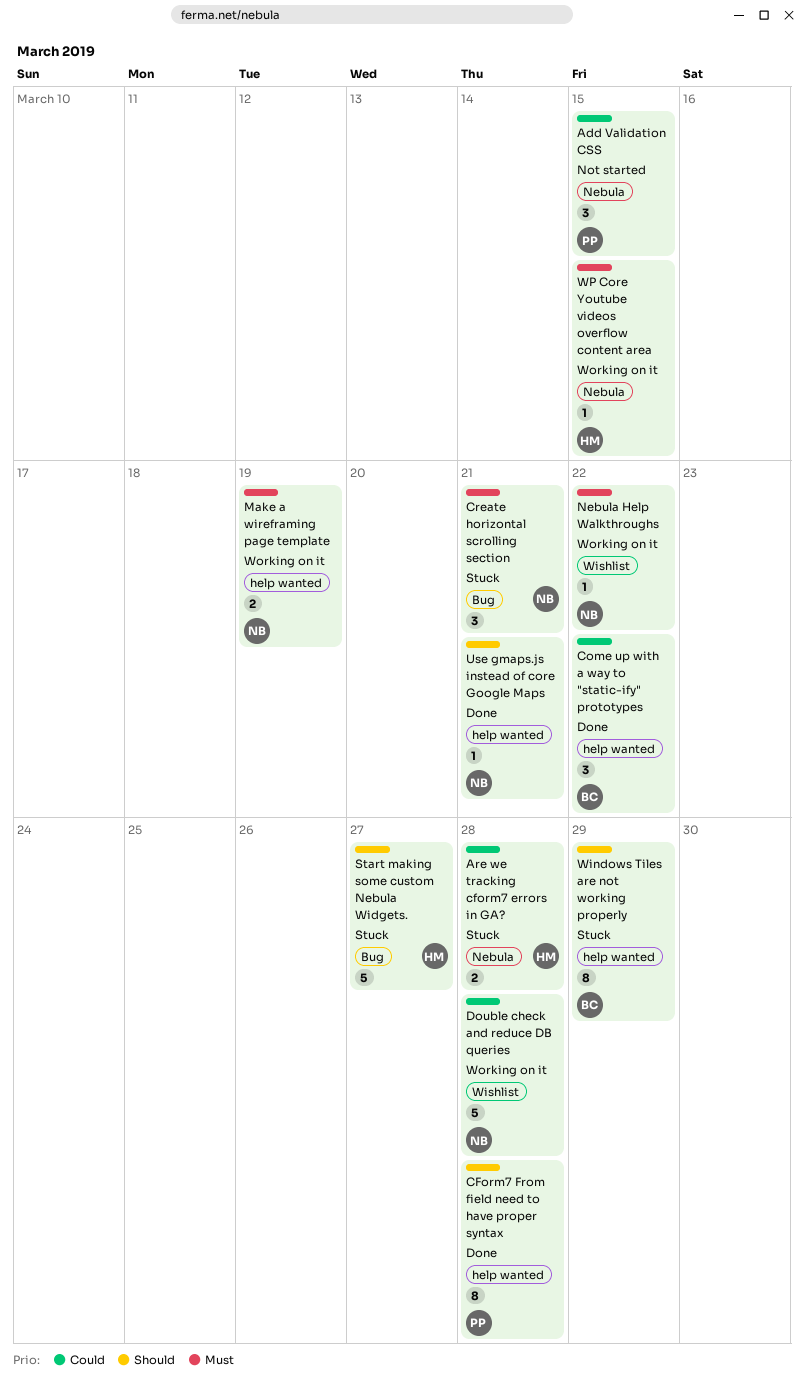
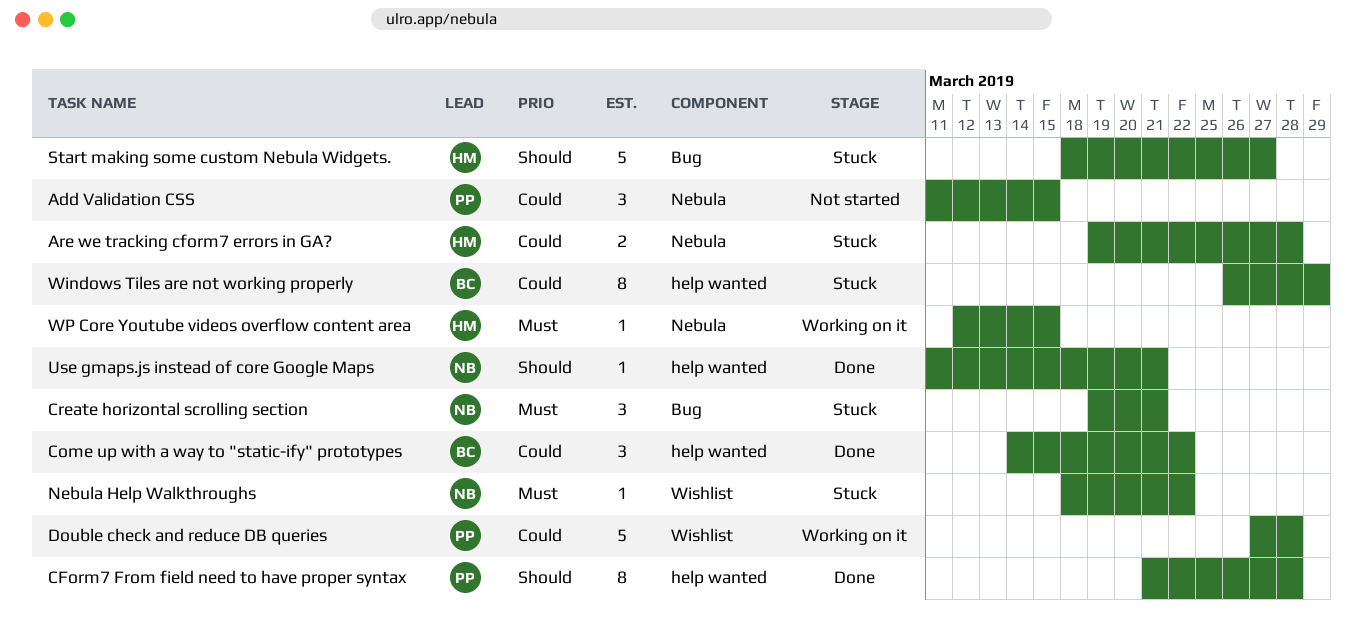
Double check and reduce DB queries, owner: NB -> PP
Make a wireframing page template: present -> none
Nebula Help Walkthroughs, status: Working on it -> Stuck
Windows Tiles are not working properly, priority: Should -> Could

